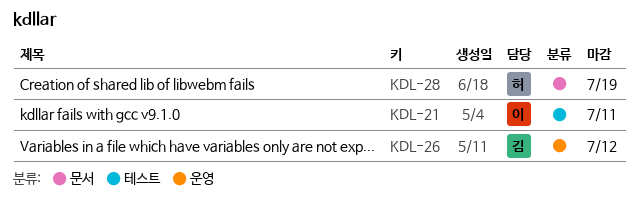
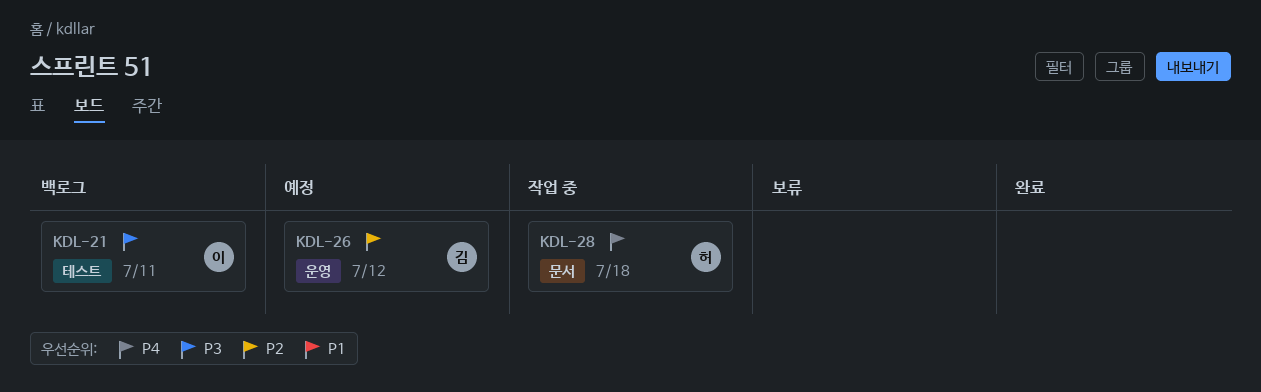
KDL-28, due: Jul 19 -> Jul 18

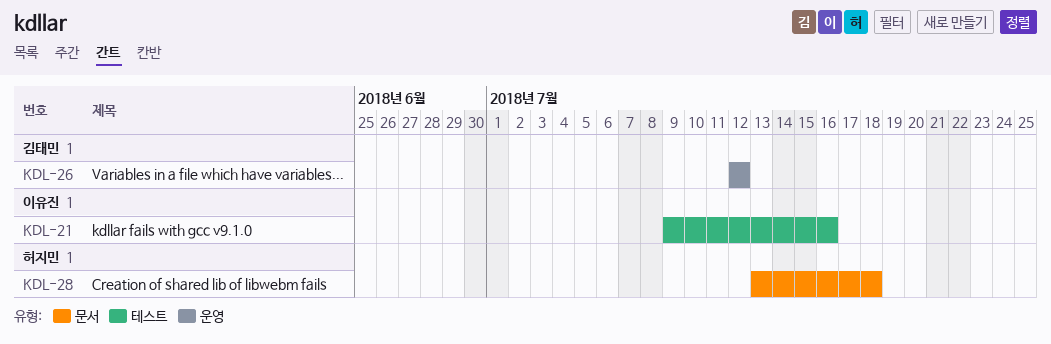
KDL-21, due: Jul 11 -> Jul 16

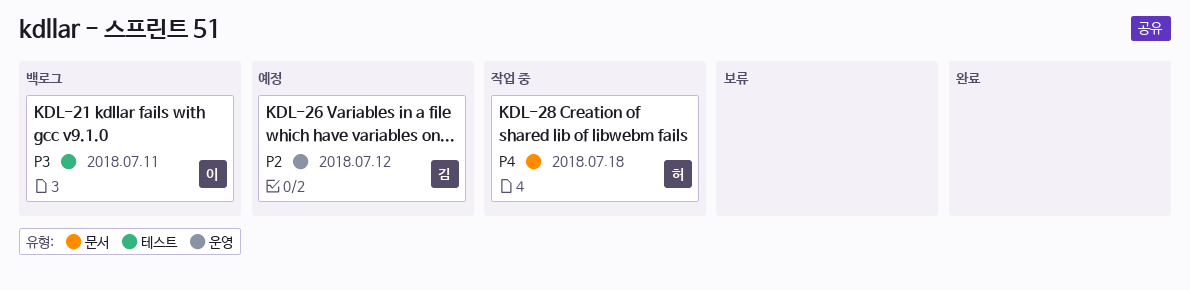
KDL-21, due: Jul 16 -> Jul 11

